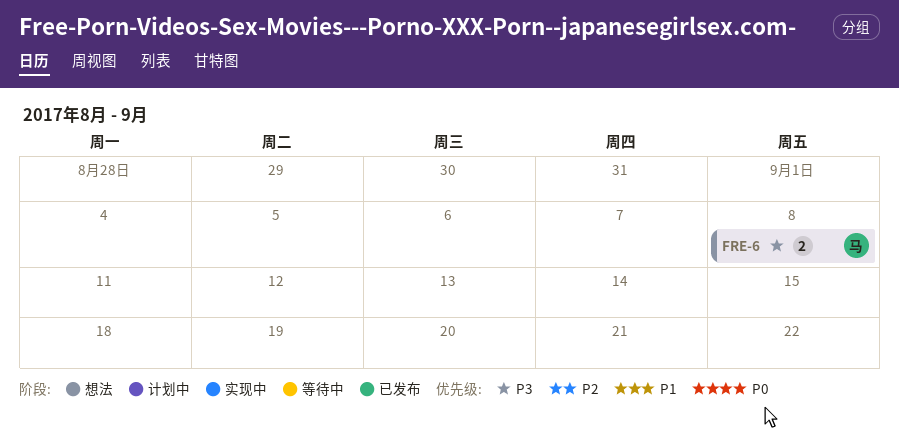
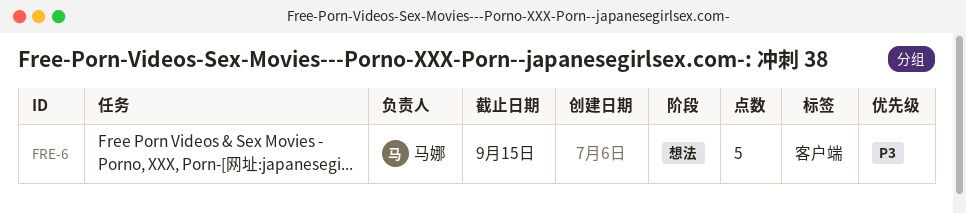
FRE-6, estimate: 2 -> 5
FRE-6, due: Sep 8 -> Sep 15

